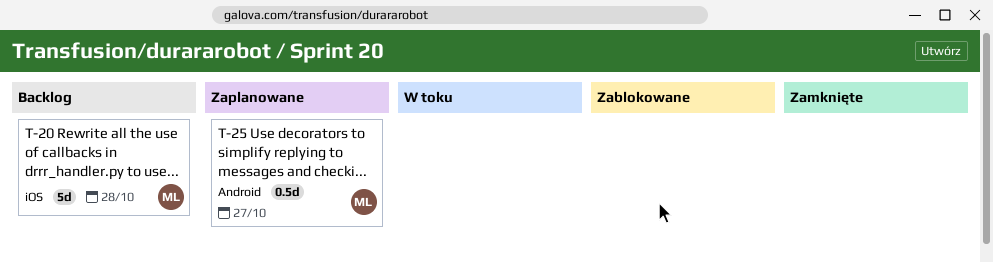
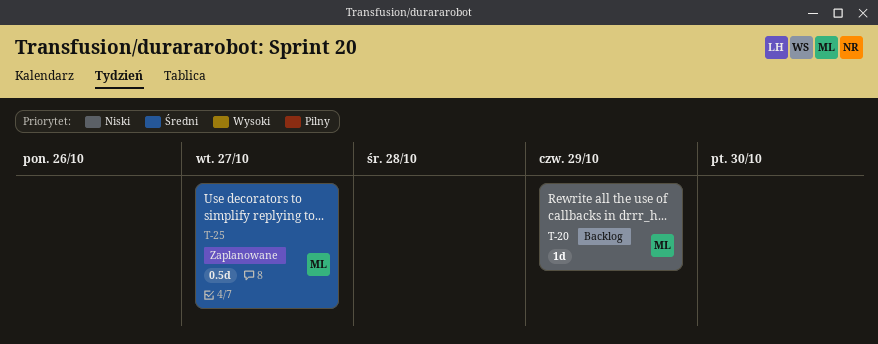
T-20, estimate: 5d -> 1d
T-20, due: Oct 28 -> Oct 29

